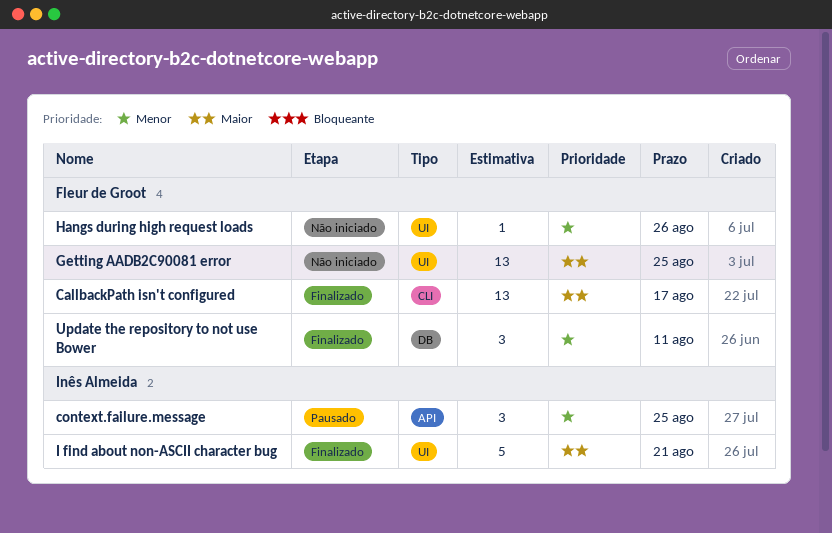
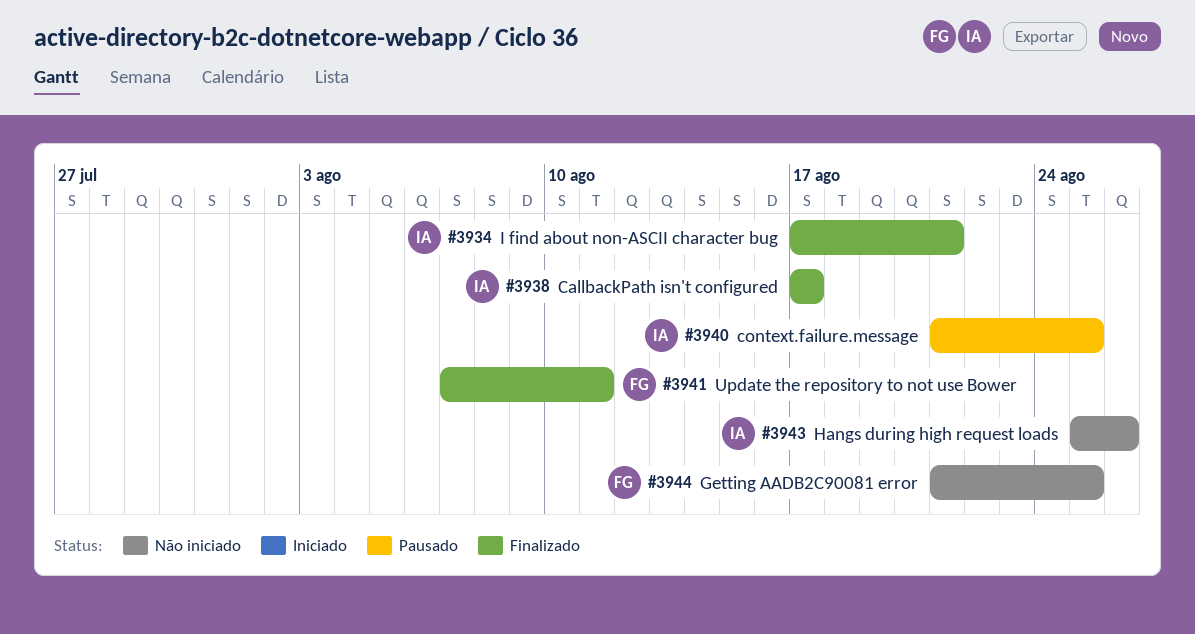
CallbackPath isn't configured, owner: Fleur de Groot -> Inês Almeida
Hangs during high request loads, owner: Fleur de Groot -> Inês Almeida

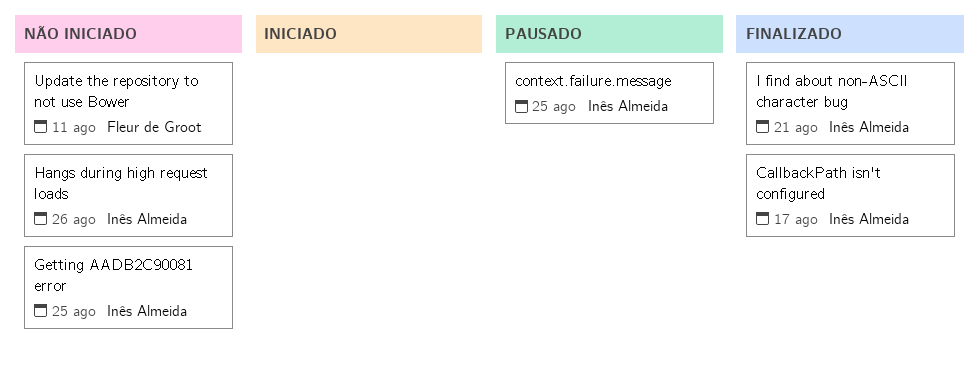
Getting AADB2C90081 error, owner: Fleur de Groot -> Inês Almeida
Update the repository to not use Bower, status: Finalizado -> Não iniciado

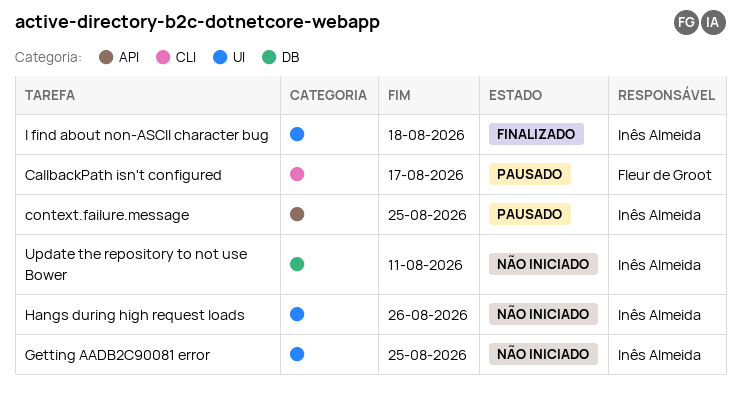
CallbackPath isn't configured, status: Finalizado -> Pausado
CallbackPath isn't configured, owner: Inês Almeida -> Fleur de Groot
I find about non-ASCII character bug, due: Aug 21 -> Aug 18
Update the repository to not use Bower, owner: Fleur de Groot -> Inês Almeida

